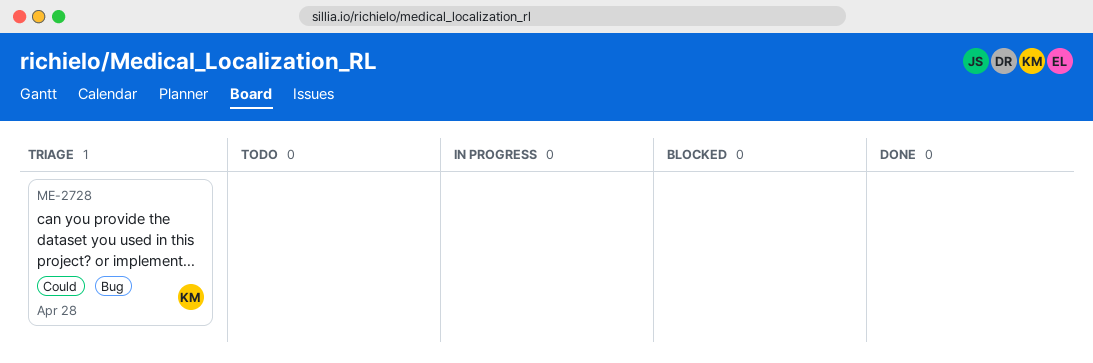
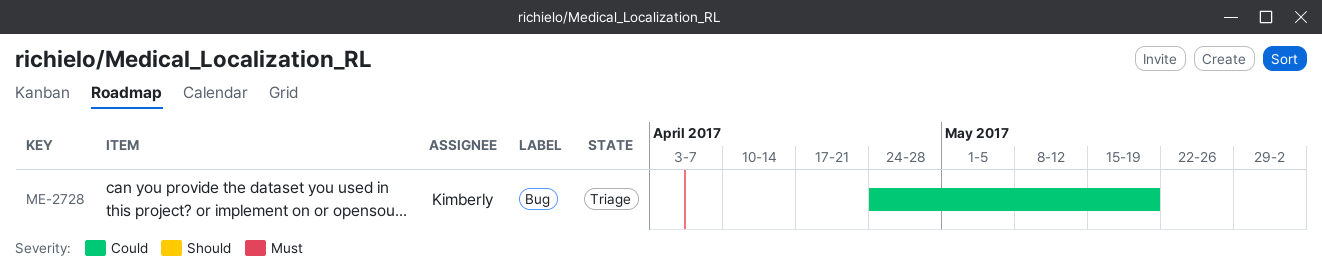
ME-2728, due: Apr 28 -> May 19

